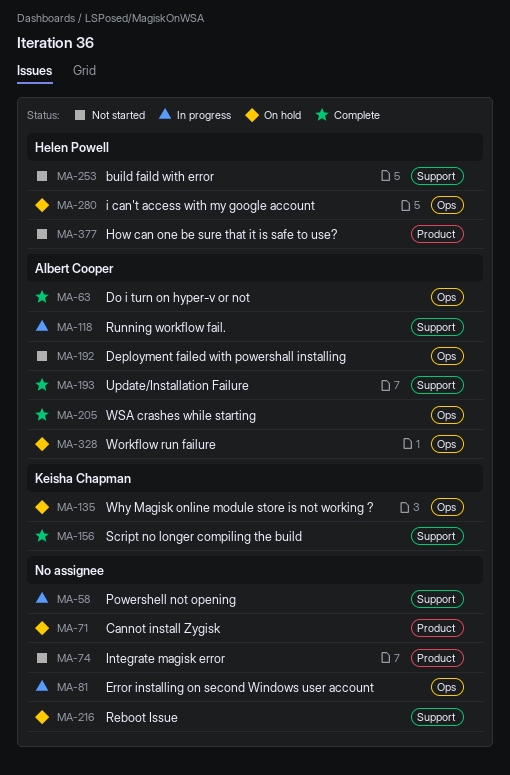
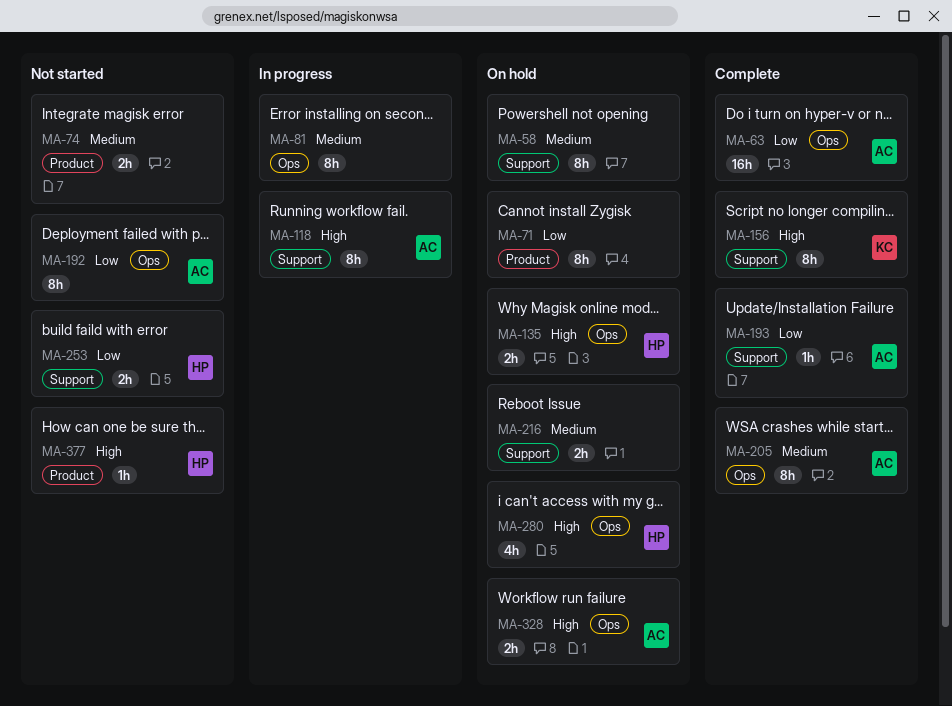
MA-58, status: In progress -> On hold
MA-135, owner: Keisha Chapman -> Helen Powell

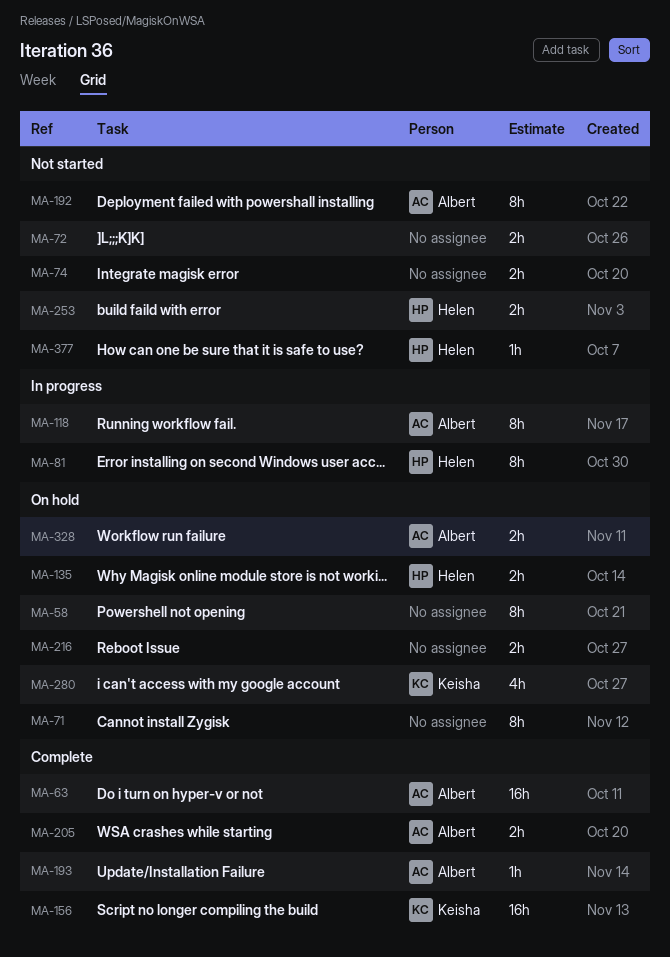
MA-72: none -> present
MA-81, owner: none -> Helen
MA-156, estimate: 8h -> 16h
MA-205, estimate: 8h -> 2h
MA-280, owner: Helen -> Keisha

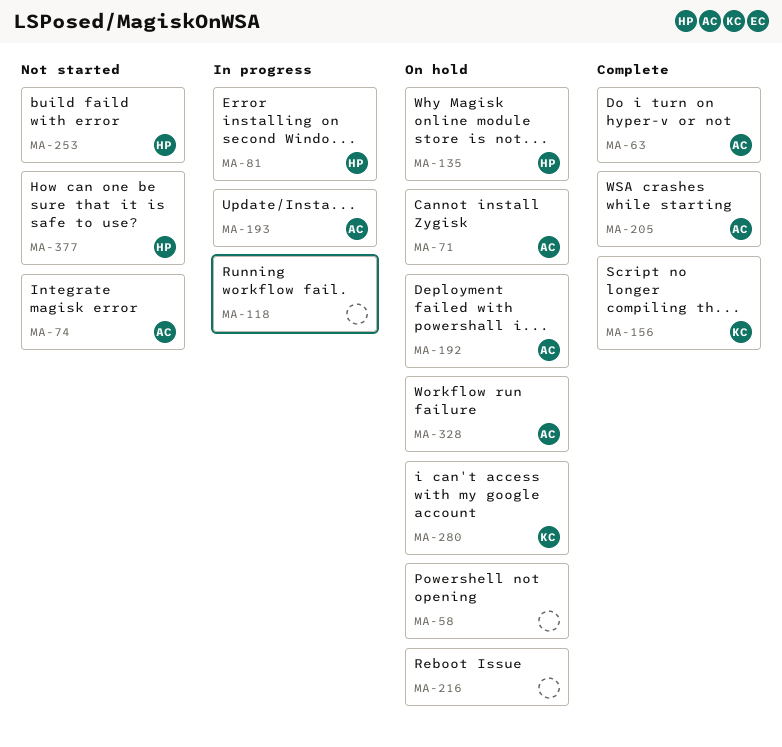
MA-71, owner: none -> Albert
MA-72: present -> none
MA-74, owner: none -> Albert
MA-118, owner: Albert -> none
MA-192, status: Not started -> On hold
MA-193, status: Complete -> In progress

